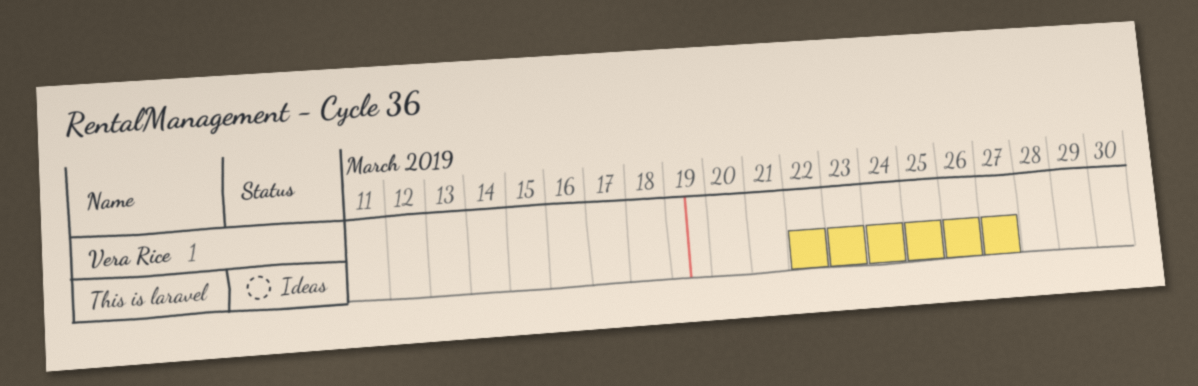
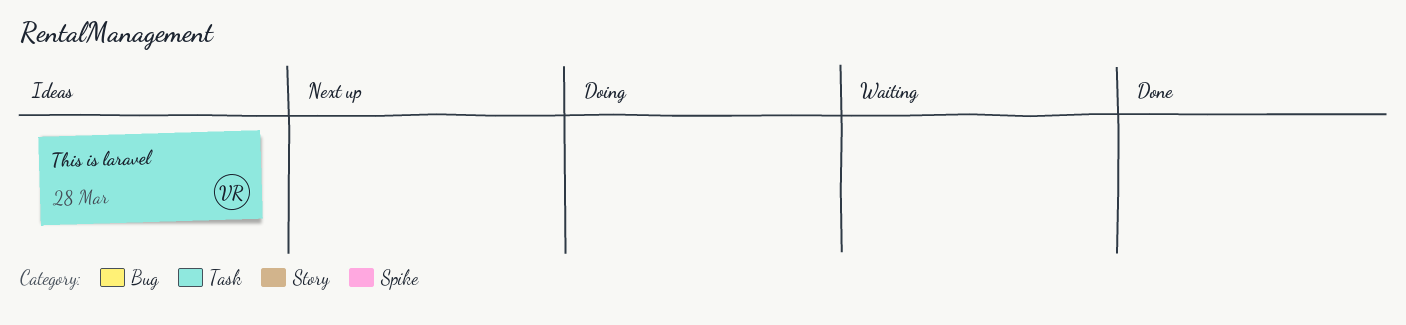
This is laravel, due: Mar 27 -> Mar 28

